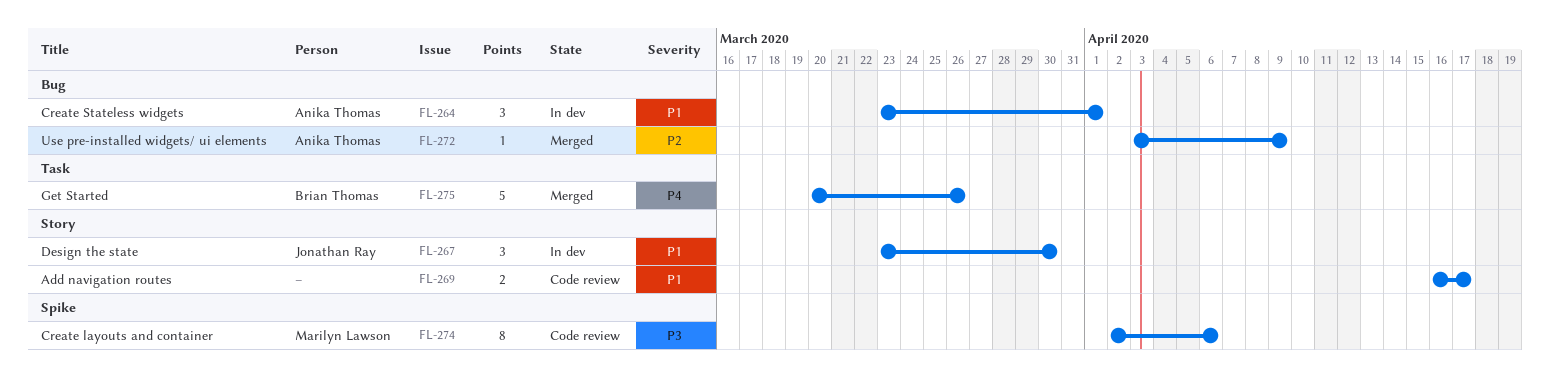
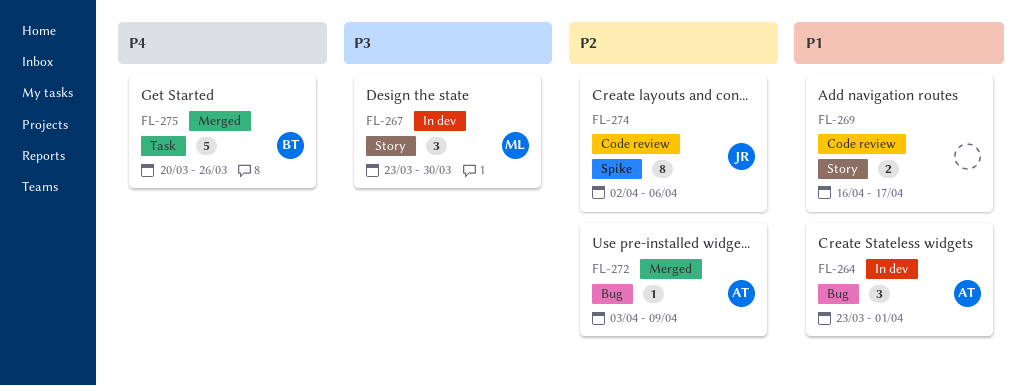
FL-267, owner: Jonathan Ray -> Marilyn Lawson
FL-267, priority: P1 -> P3
FL-274, owner: Marilyn Lawson -> Jonathan Ray
FL-274, priority: P3 -> P2

